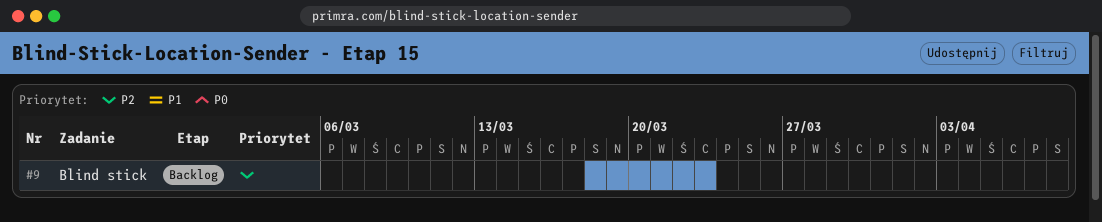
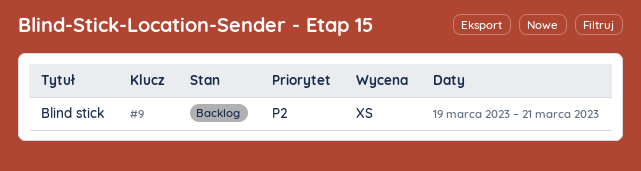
#9, start: Mar 18 -> Mar 19
#9, due: Mar 23 -> Mar 21

